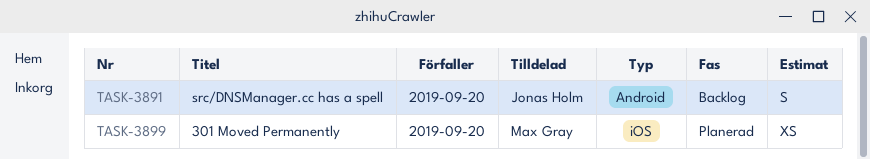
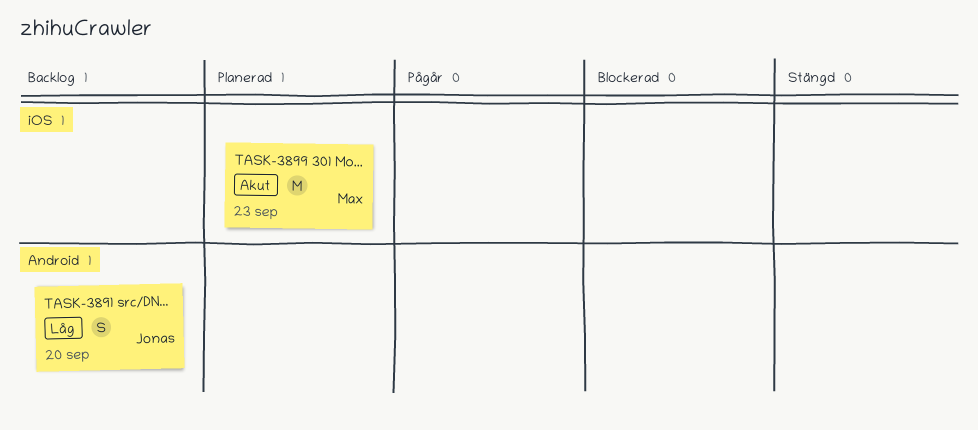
TASK-3899, estimate: XS -> M
TASK-3899, due: Sep 20 -> Sep 23

